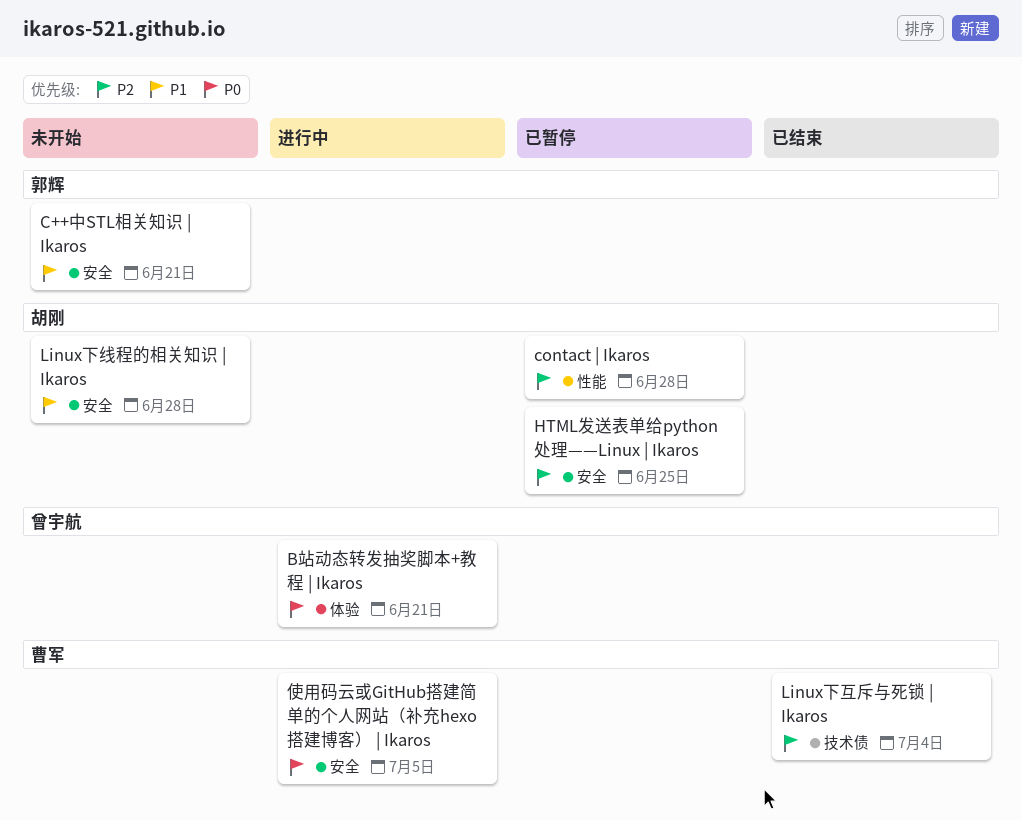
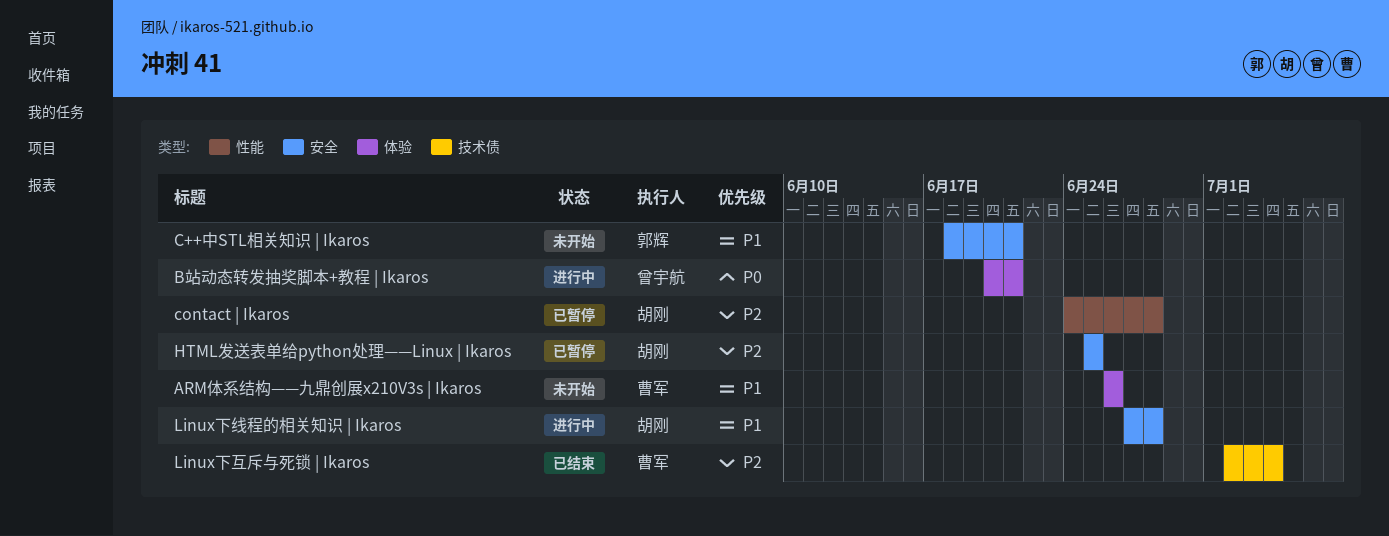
ARM体系结构——九鼎创展x210V3s | Ikaros: none -> present
Linux下线程的相关知识 | Ikaros, status: 未开始 -> 进行中
使用码云或GitHub搭建简单的个人网站（补充hexo搭建博客） | Ikaros: present -> none

